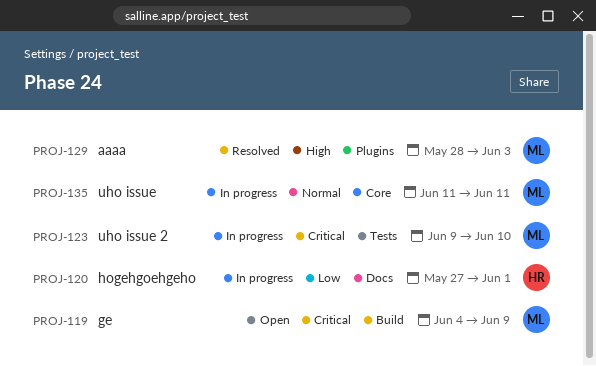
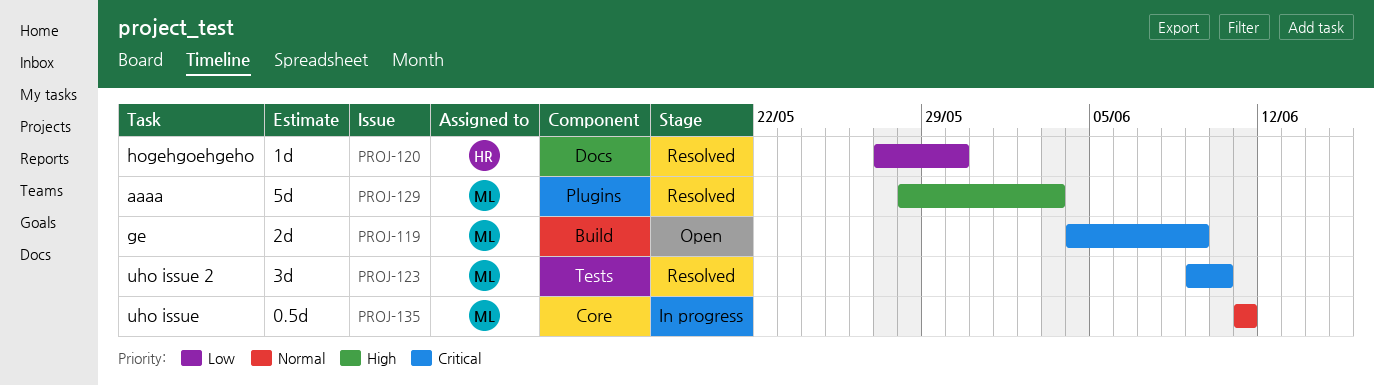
PROJ-120, status: In progress -> Resolved
PROJ-120, due: Jun 1 -> May 30
PROJ-123, status: In progress -> Resolved

